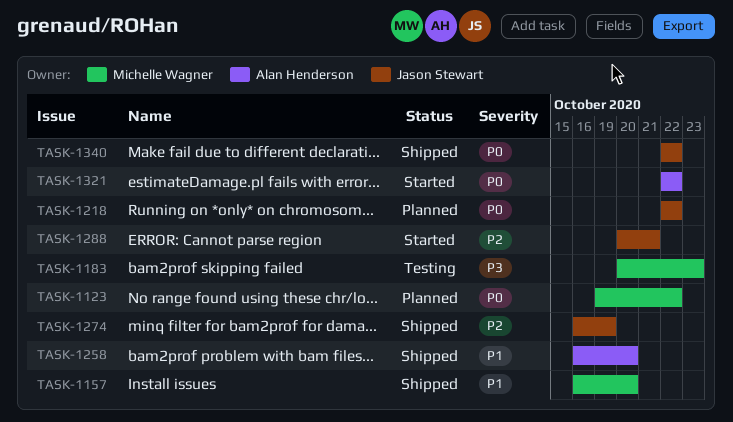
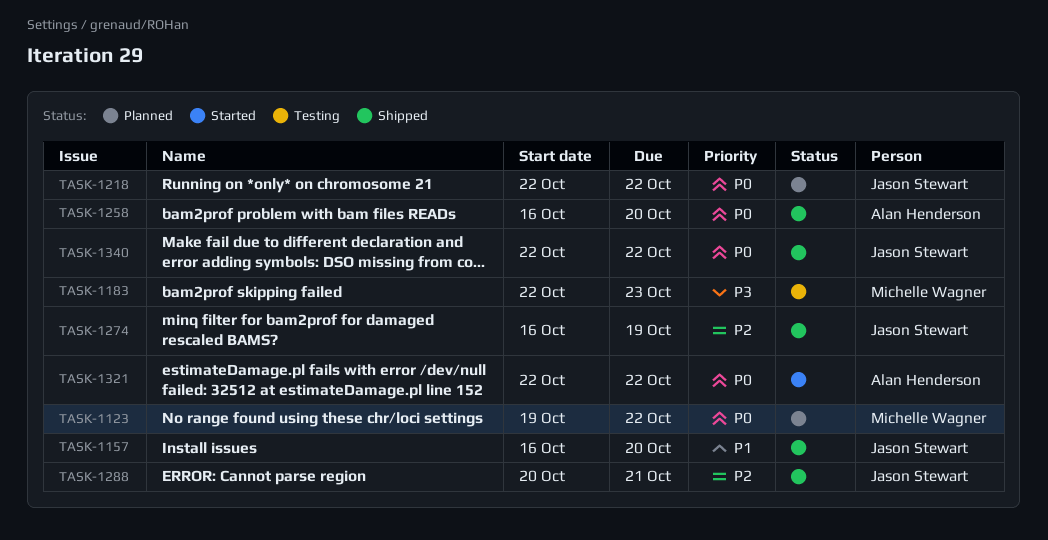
TASK-1157, owner: Michelle Wagner -> Jason Stewart
TASK-1183, start: Oct 20 -> Oct 22
TASK-1258, priority: P1 -> P0
TASK-1288, status: Started -> Shipped

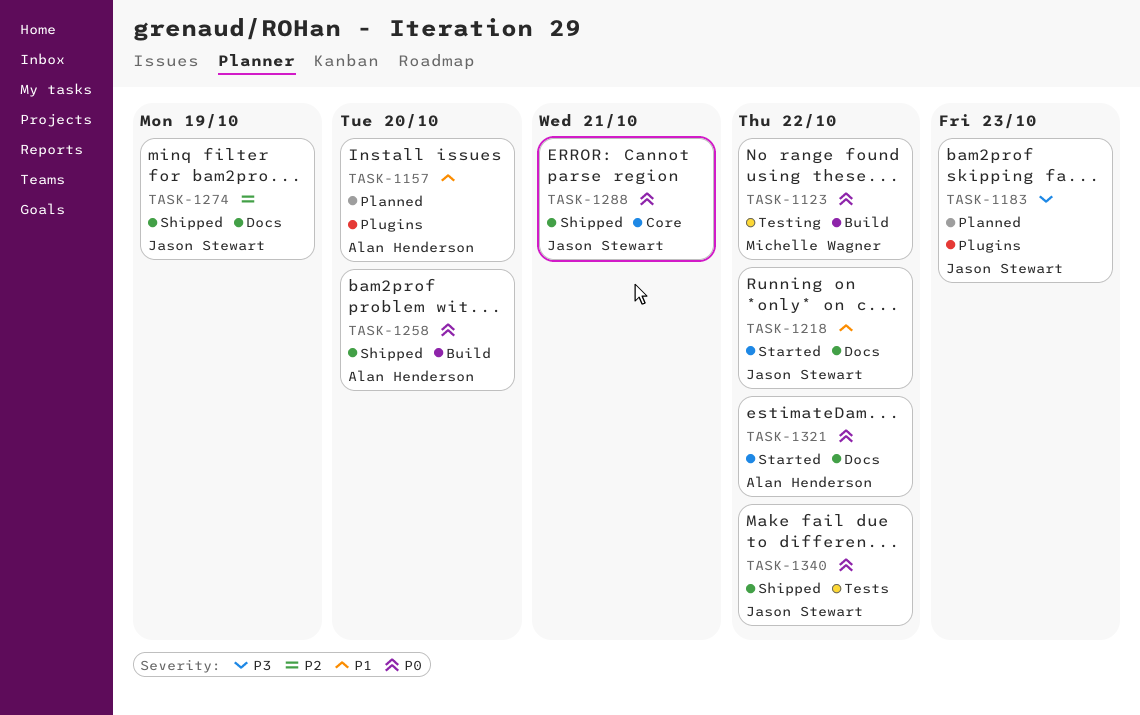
TASK-1123, status: Planned -> Testing
TASK-1157, status: Shipped -> Planned
TASK-1157, owner: Jason Stewart -> Alan Henderson
TASK-1183, status: Testing -> Planned
TASK-1183, owner: Michelle Wagner -> Jason Stewart
TASK-1218, status: Planned -> Started
TASK-1218, priority: P0 -> P1
TASK-1288, priority: P2 -> P0

